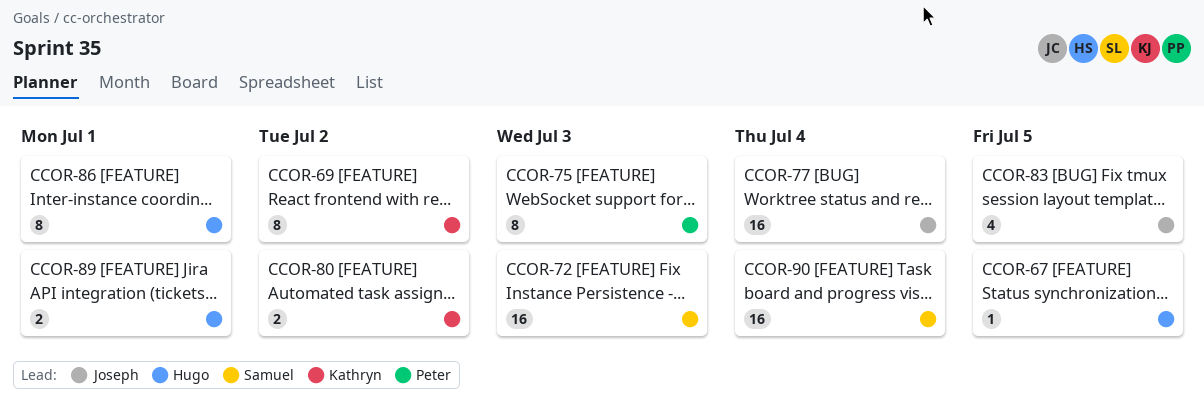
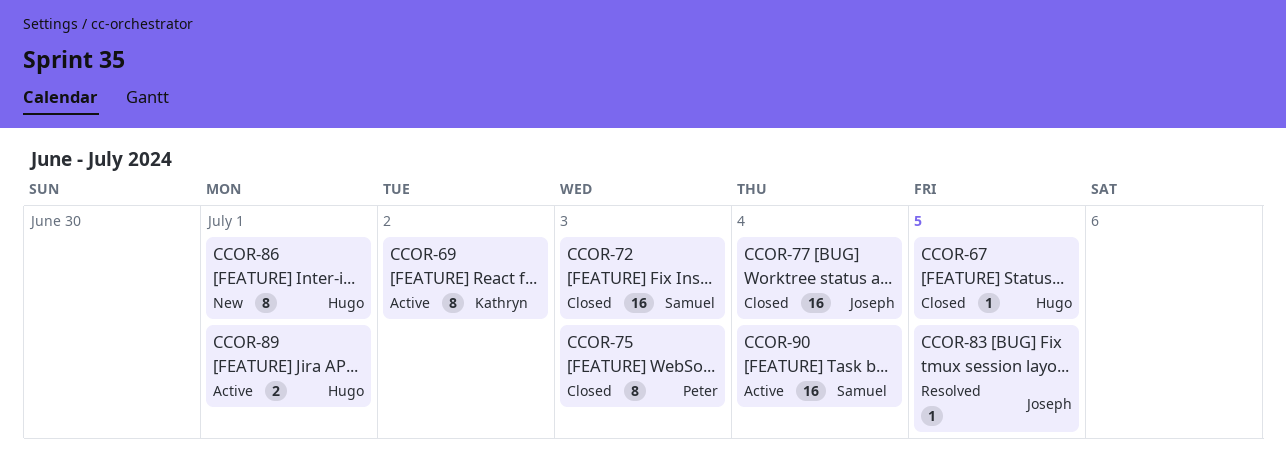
CCOR-80: present -> none
CCOR-83, estimate: 4 -> 1

